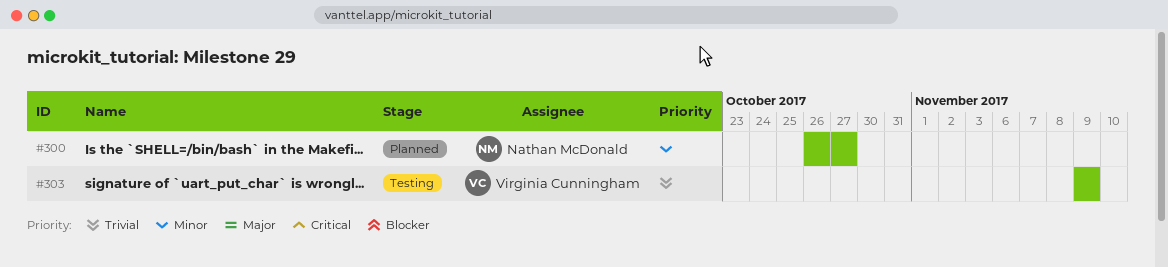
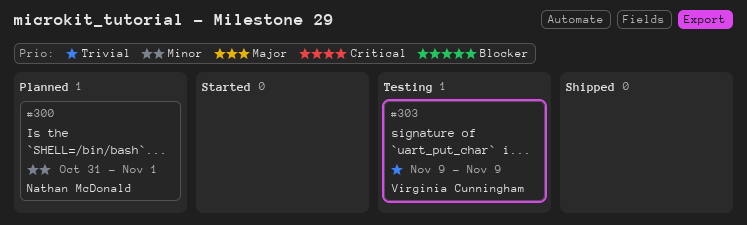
#300, start: Oct 26 -> Oct 31
#300, due: Oct 27 -> Nov 1

